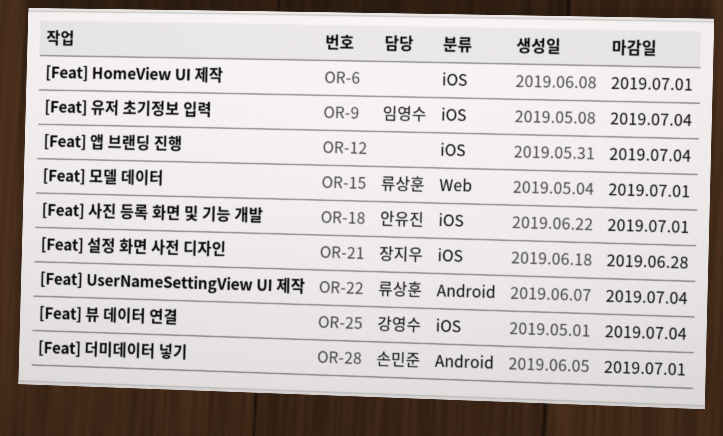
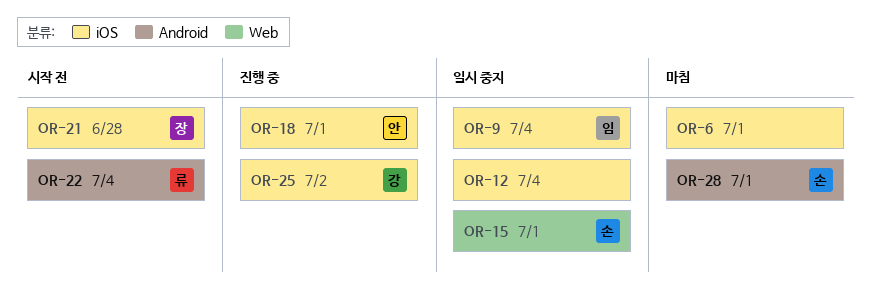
OR-15, owner: 류상훈 -> 손민준
OR-25, due: Jul 4 -> Jul 2

